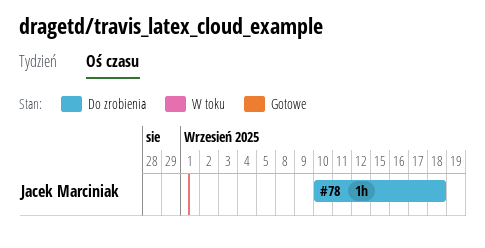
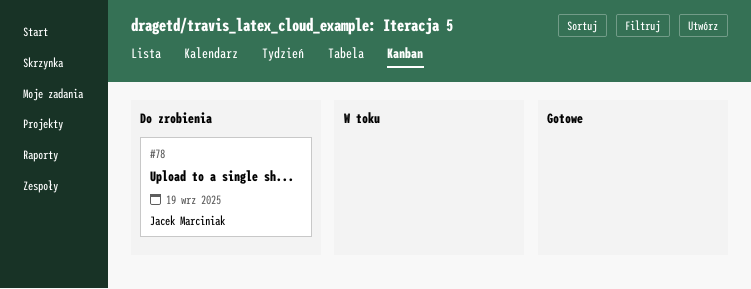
#78, due: Sep 18 -> Sep 19

